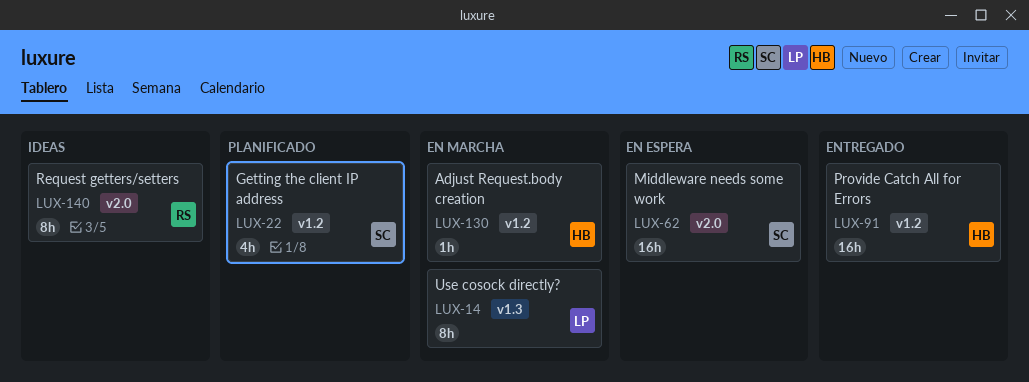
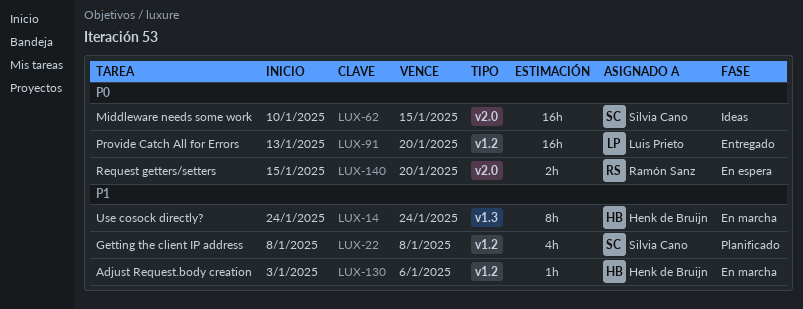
LUX-14, owner: Luis Prieto -> Henk de Bruijn
LUX-62, status: En espera -> Ideas
LUX-91, owner: Henk de Bruijn -> Luis Prieto
LUX-140, status: Ideas -> En espera
LUX-140, estimate: 8h -> 2h

